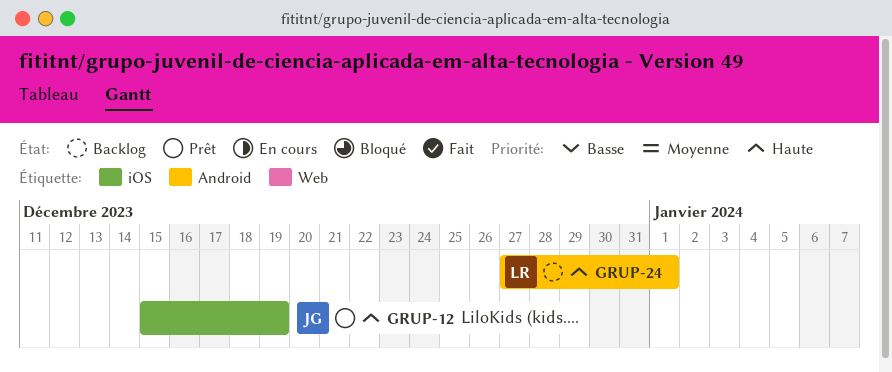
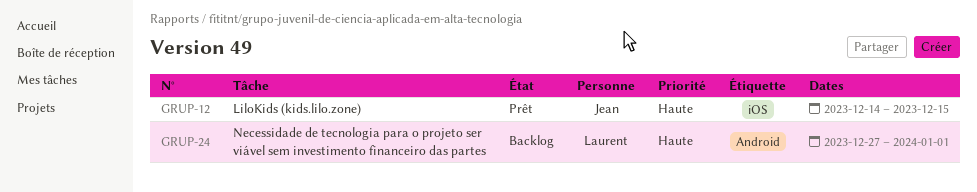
GRUP-12, start: Dec 15 -> Dec 14
GRUP-12, due: Dec 19 -> Dec 15

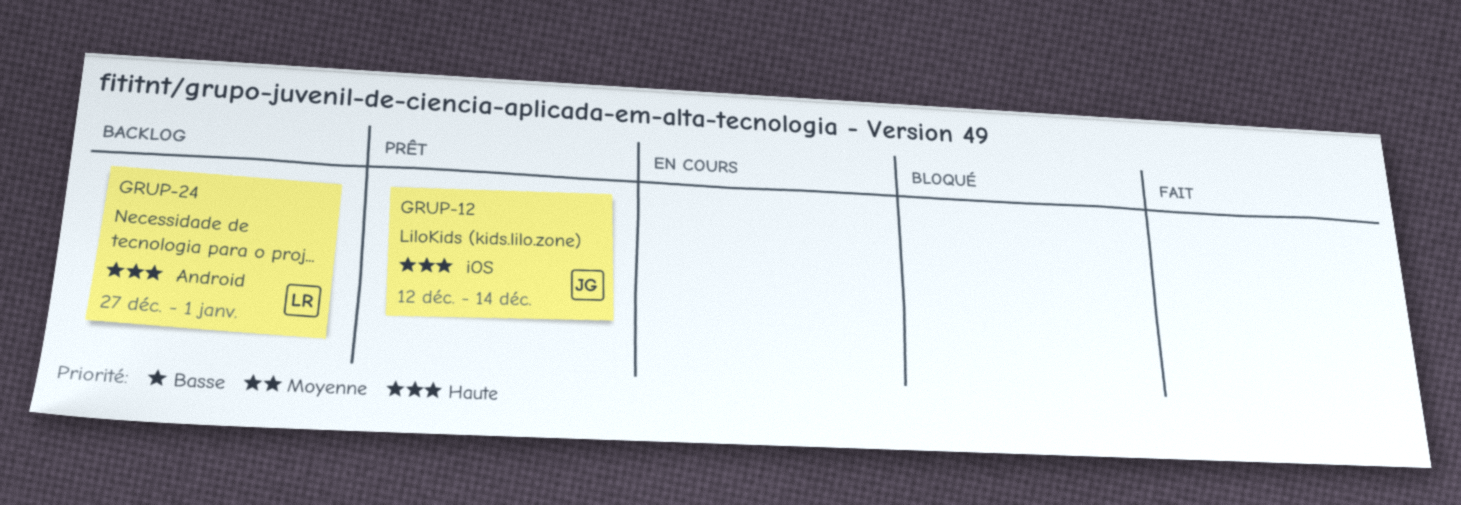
GRUP-12, start: Dec 14 -> Dec 12
GRUP-12, due: Dec 15 -> Dec 14

